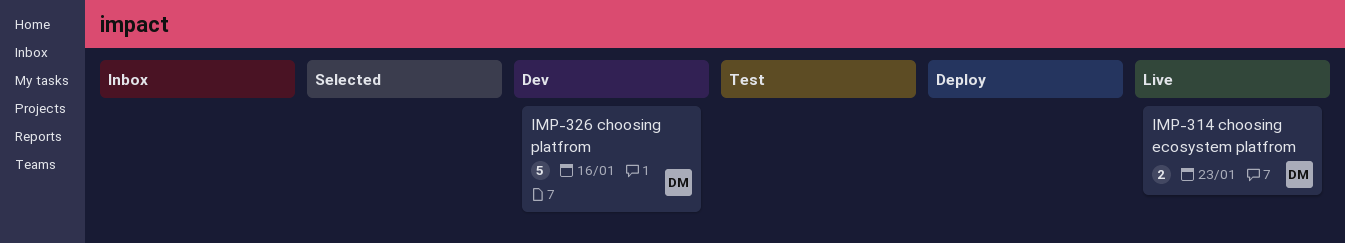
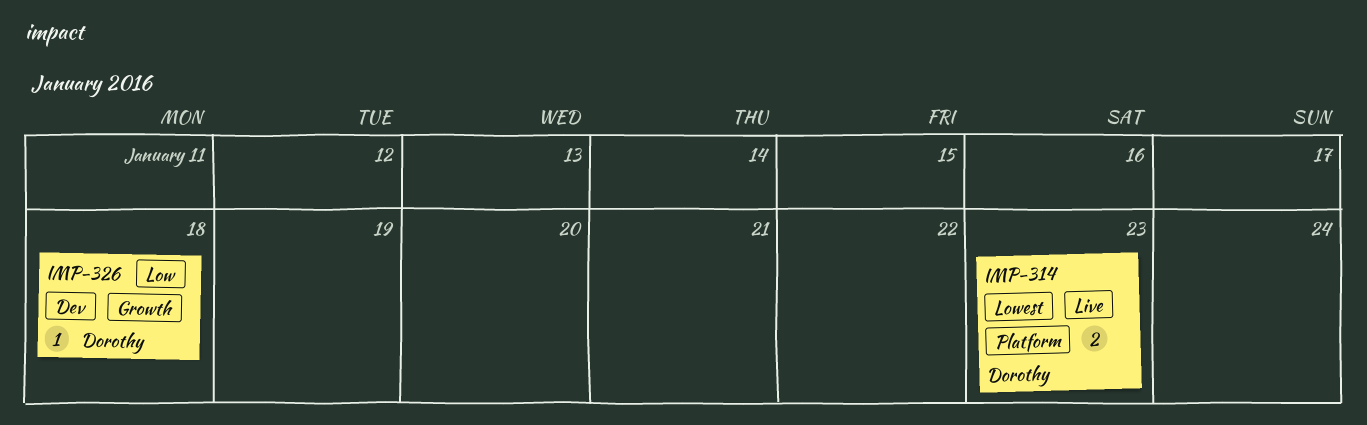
IMP-326, estimate: 5 -> 1
IMP-326, due: Jan 16 -> Jan 18

